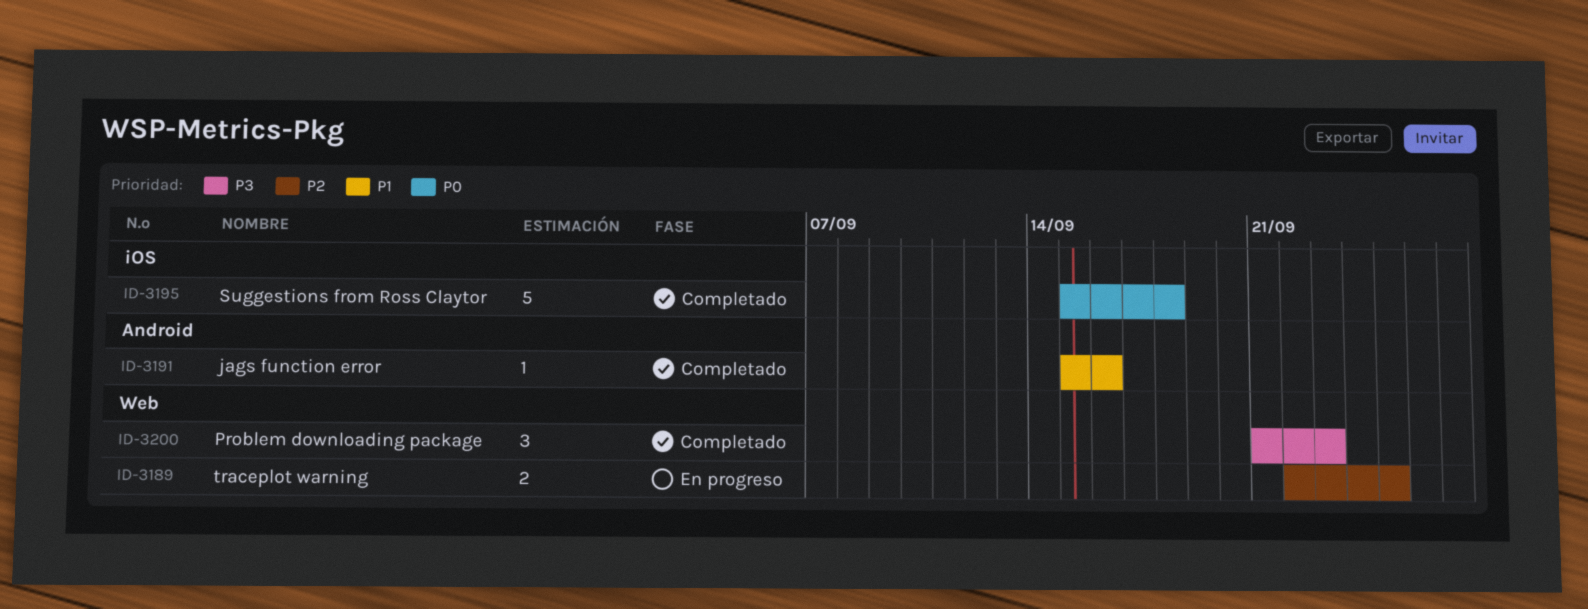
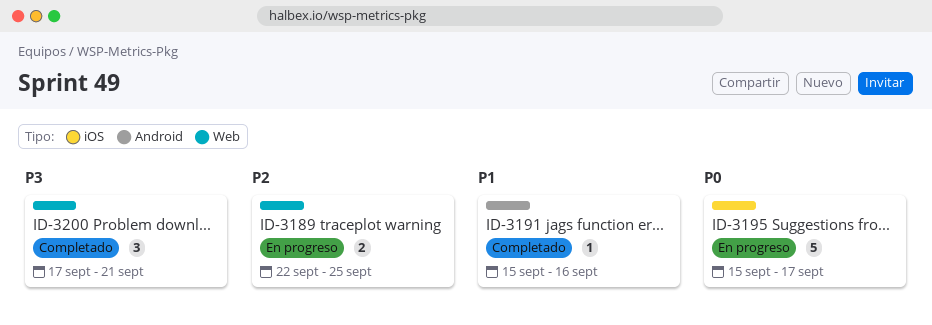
ID-3195, status: Completado -> En progreso
ID-3195, due: Sep 18 -> Sep 17
ID-3200, start: Sep 21 -> Sep 17
ID-3200, due: Sep 23 -> Sep 21

